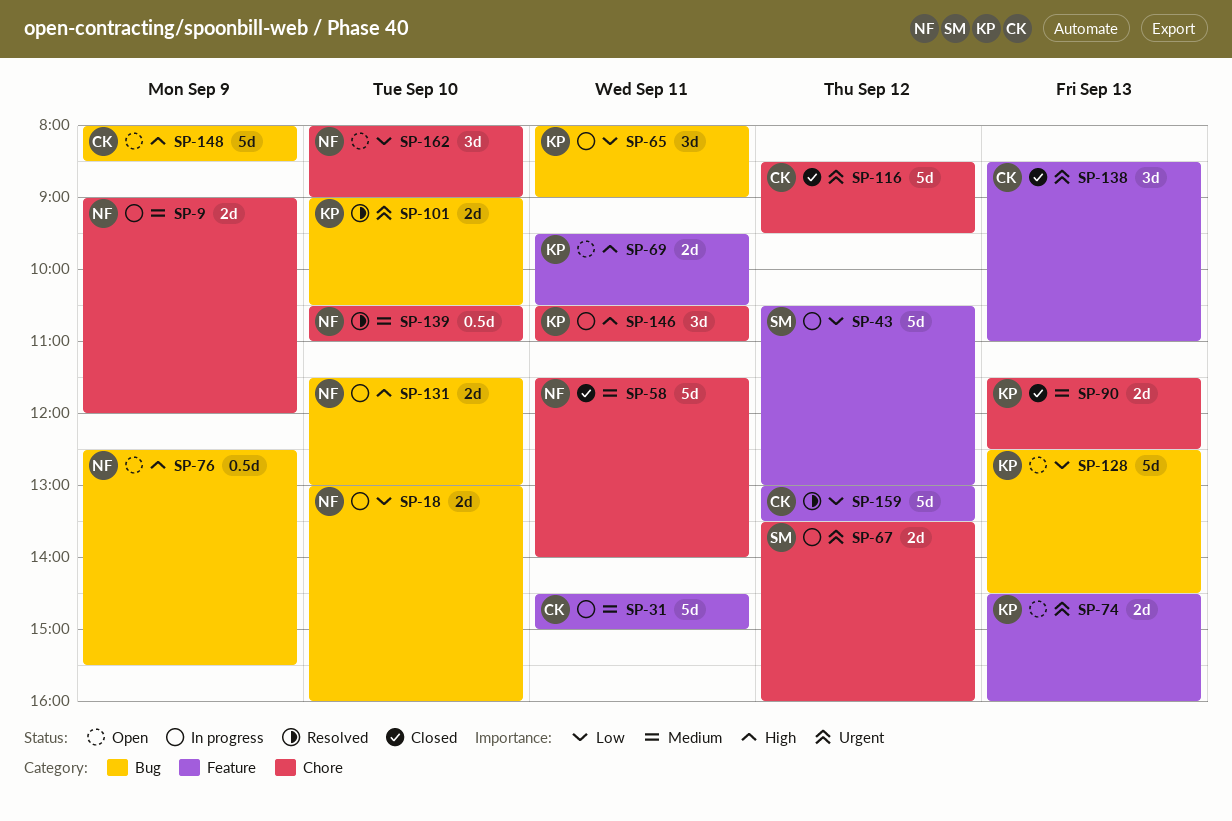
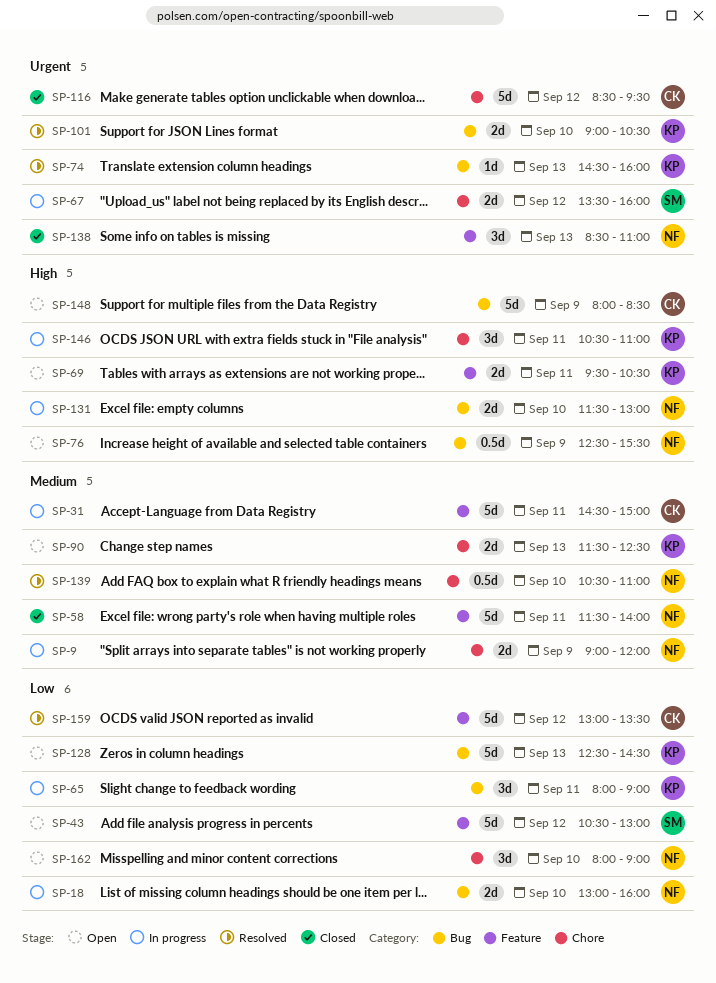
SP-43, status: In progress -> Open
SP-58, label: Chore -> Feature
SP-74, status: Open -> Resolved
SP-74, label: Feature -> Bug
SP-74, estimate: 2d -> 1d
SP-90, status: Closed -> Open
SP-138, owner: CK -> NF

